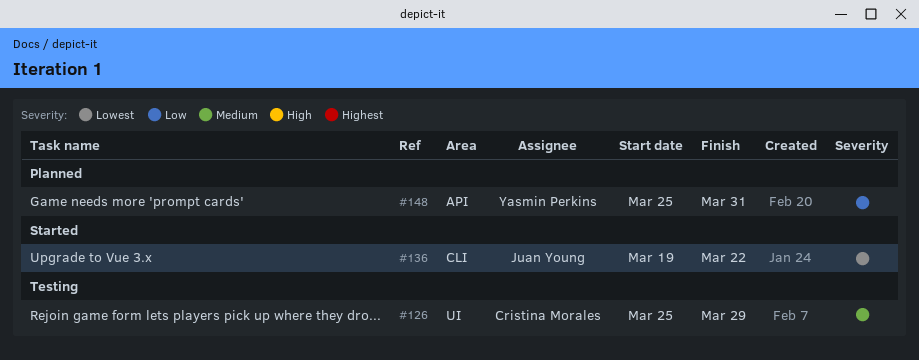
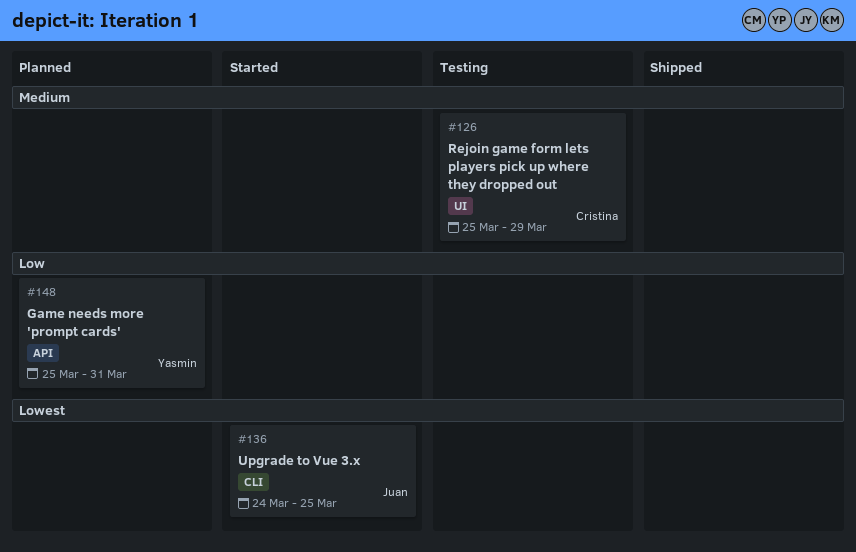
#136, start: Mar 19 -> Mar 24
#136, due: Mar 22 -> Mar 25

